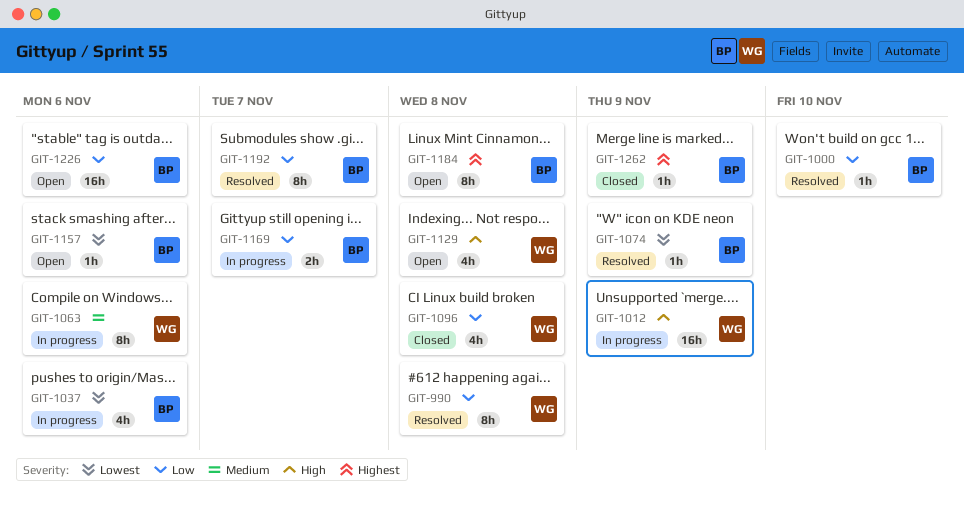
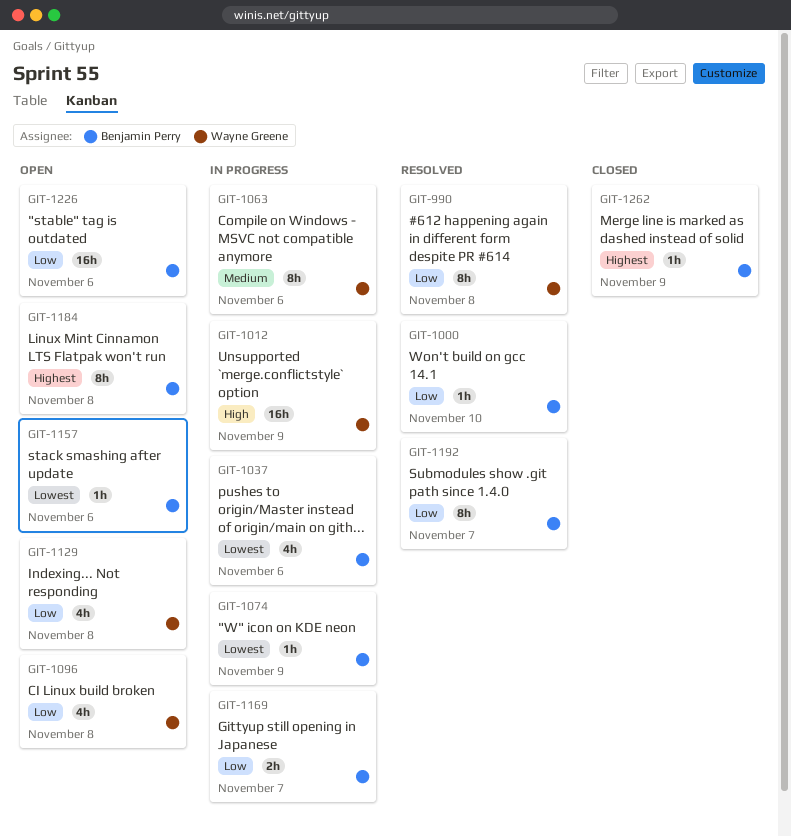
GIT-1074, status: Resolved -> In progress
GIT-1096, status: Closed -> Open
GIT-1129, priority: High -> Low

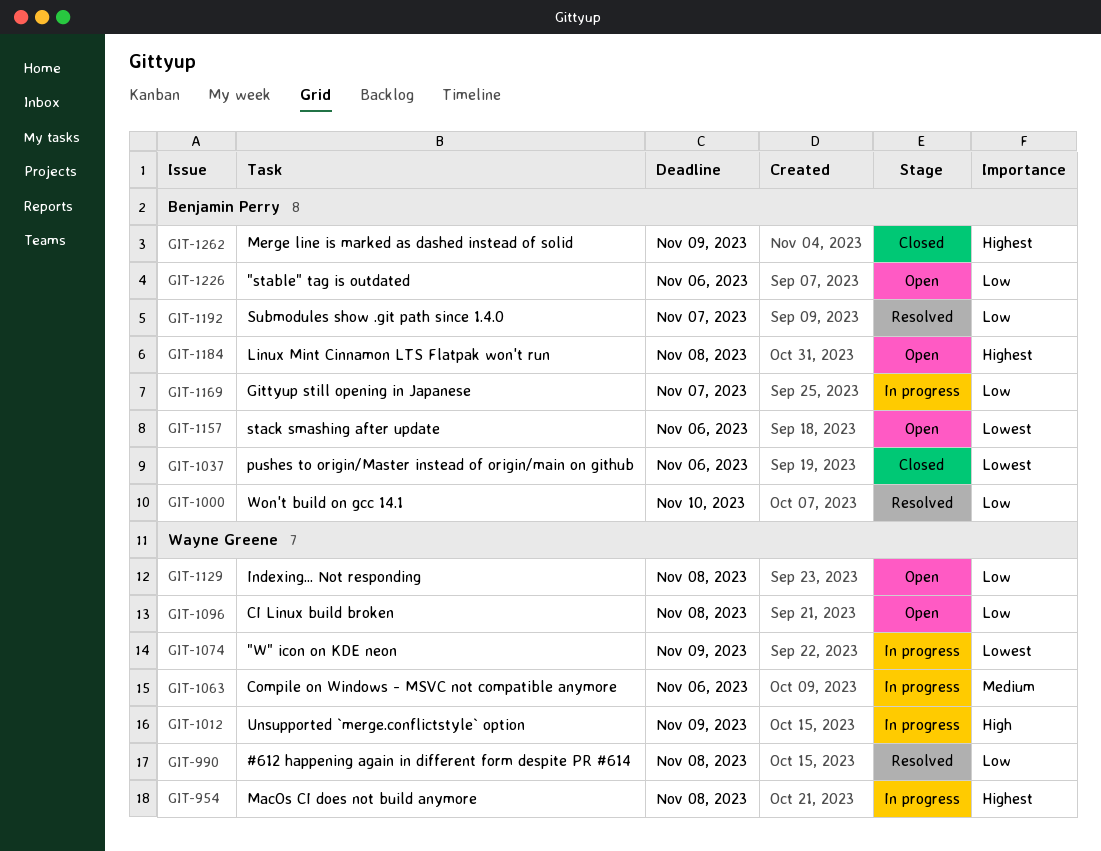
GIT-954: none -> present
GIT-1037, status: In progress -> Closed
GIT-1074, owner: Benjamin Perry -> Wayne Greene

